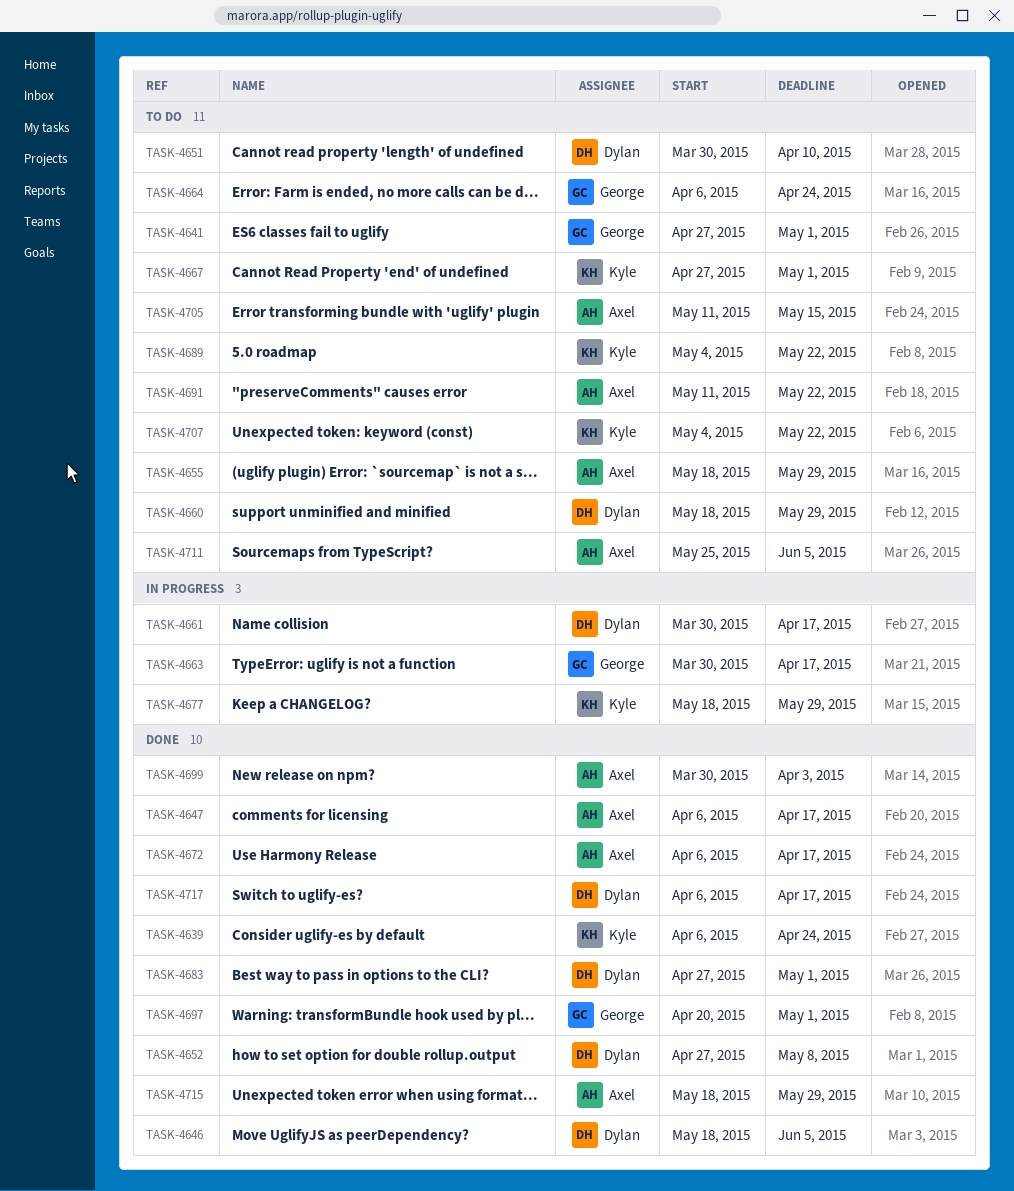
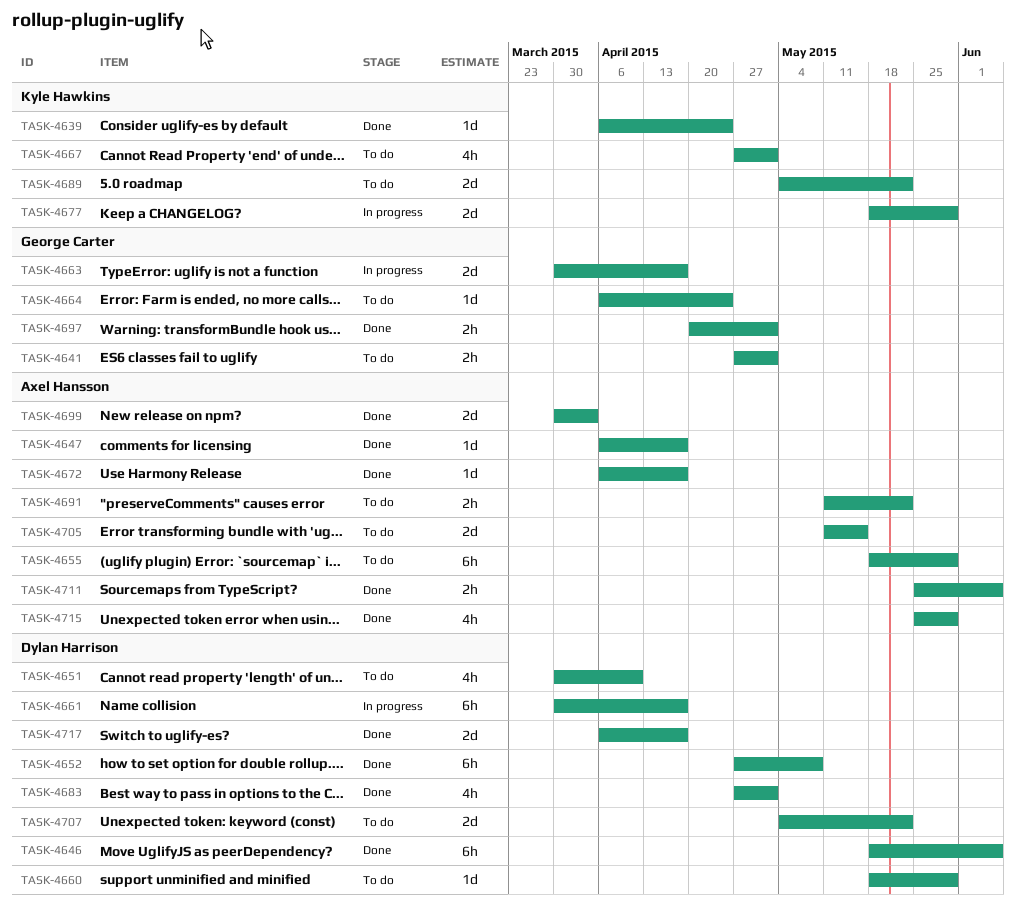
TASK-4707, owner: Kyle Hawkins -> Dylan Harrison
TASK-4711, status: To do -> Done
TASK-4715, start: May 18 -> May 25

